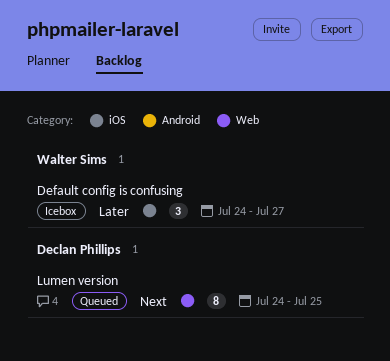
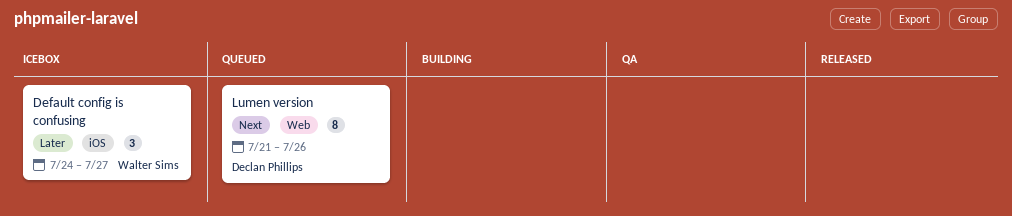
Lumen version, start: Jul 24 -> Jul 21
Lumen version, due: Jul 25 -> Jul 26

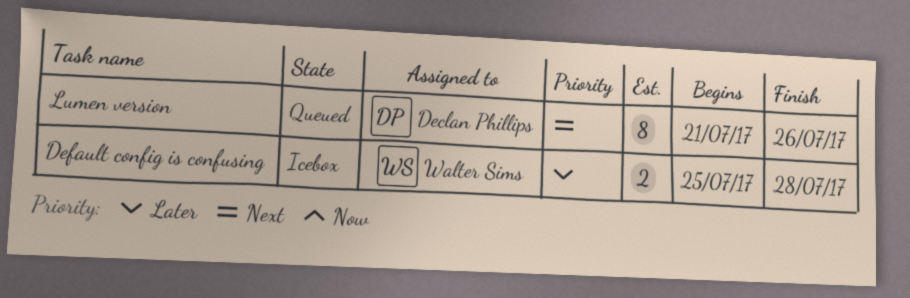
Default config is confusing, estimate: 3 -> 2
Default config is confusing, start: Jul 24 -> Jul 25
Default config is confusing, due: Jul 27 -> Jul 28

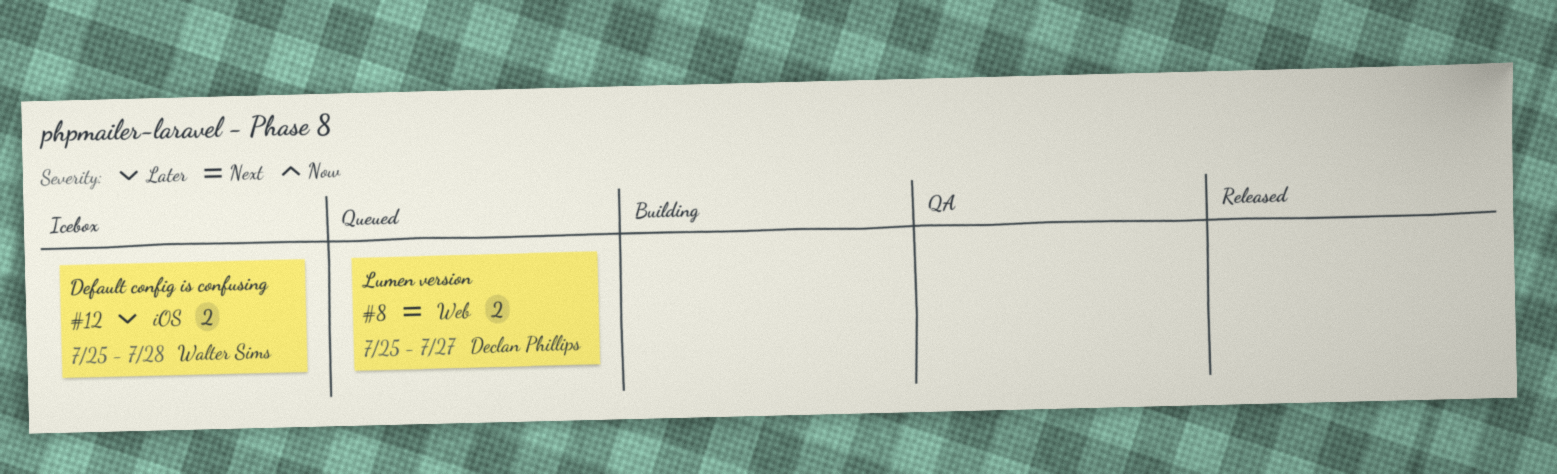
Lumen version, estimate: 8 -> 2
Lumen version, start: Jul 21 -> Jul 25
Lumen version, due: Jul 26 -> Jul 27

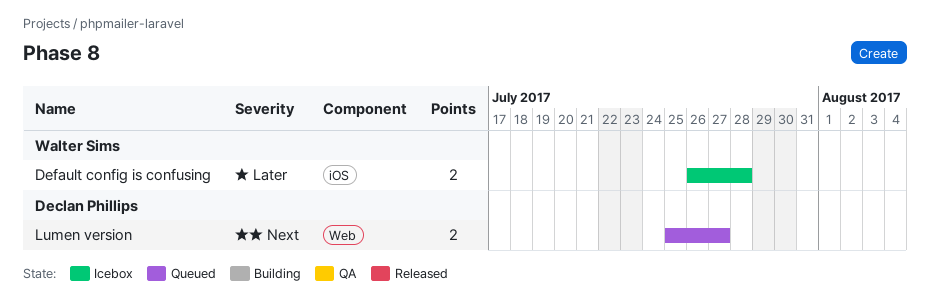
Default config is confusing, start: Jul 25 -> Jul 26

